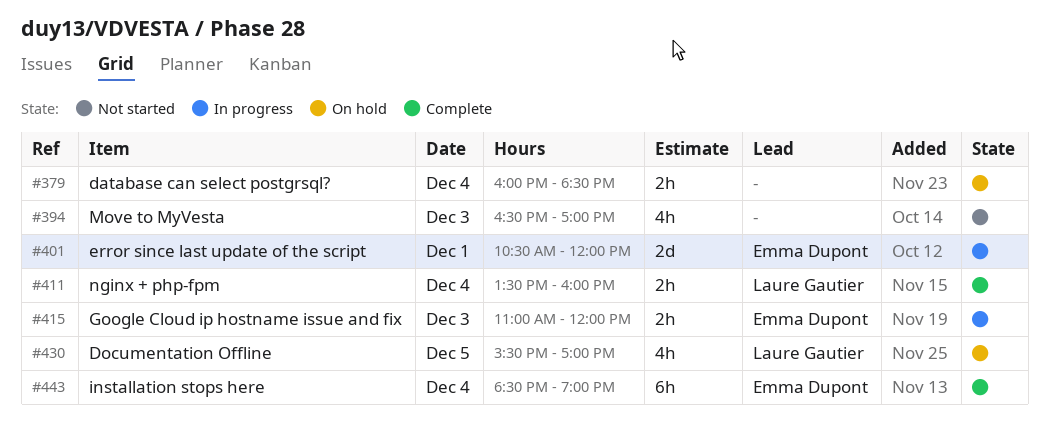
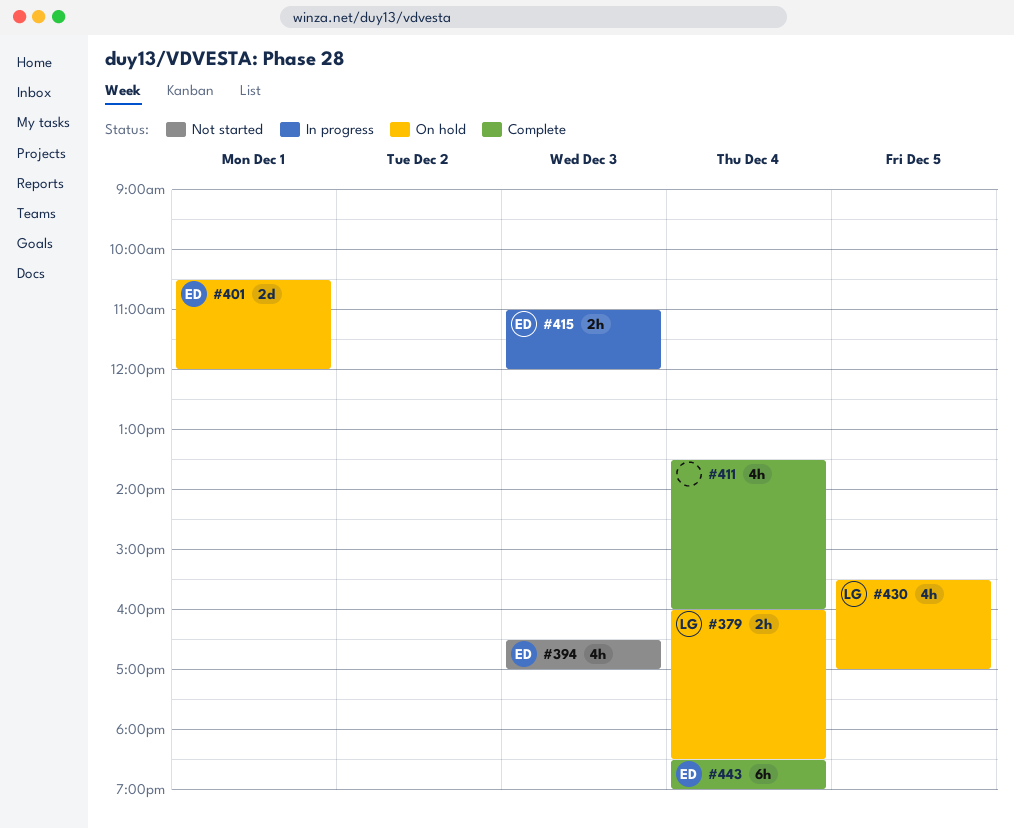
#379, owner: none -> Laure Gautier
#394, owner: none -> Emma Dupont
#401, status: In progress -> On hold
#411, owner: Laure Gautier -> none
#411, estimate: 2h -> 4h

